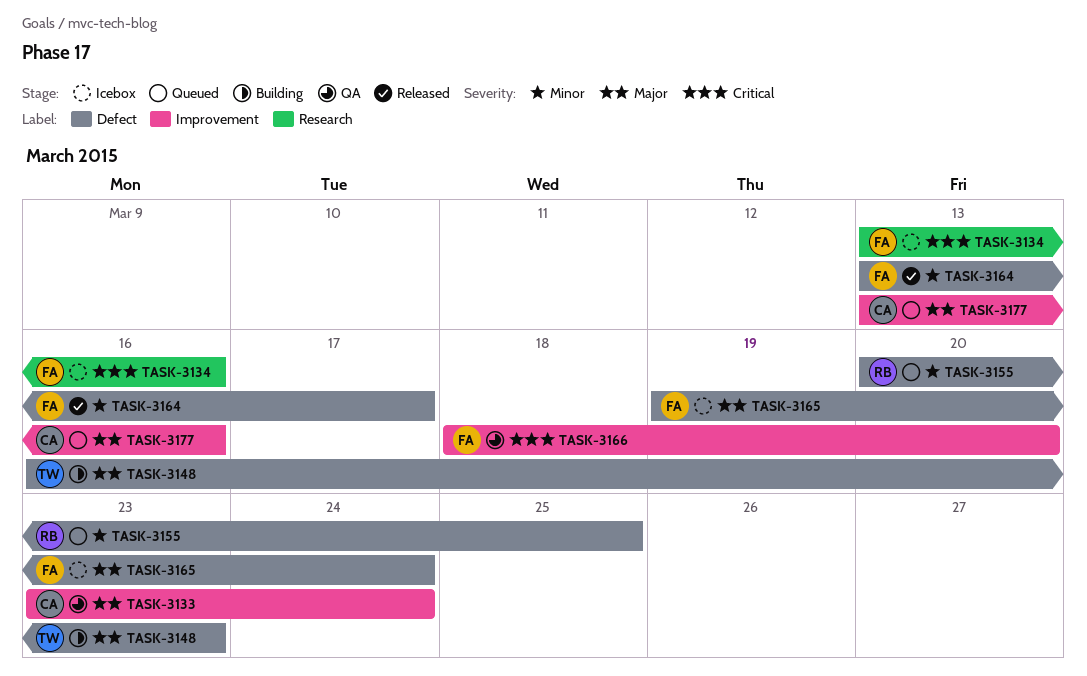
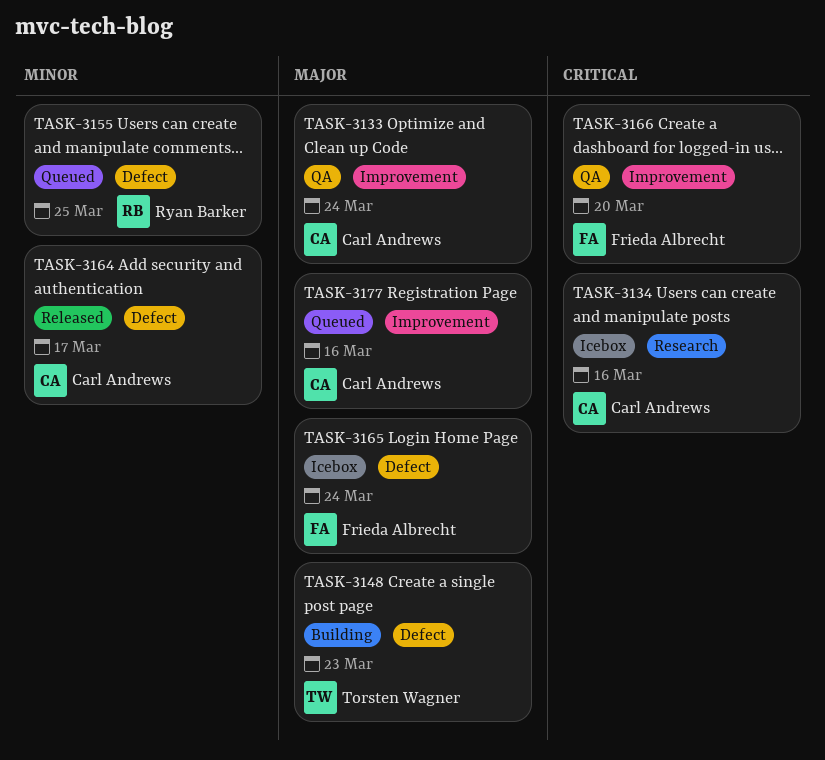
TASK-3134, owner: Frieda Albrecht -> Carl Andrews
TASK-3164, owner: Frieda Albrecht -> Carl Andrews

